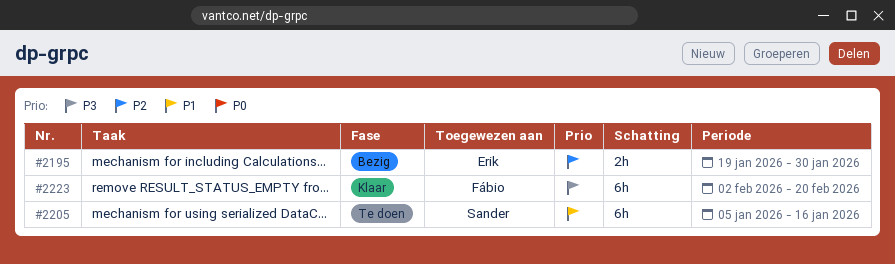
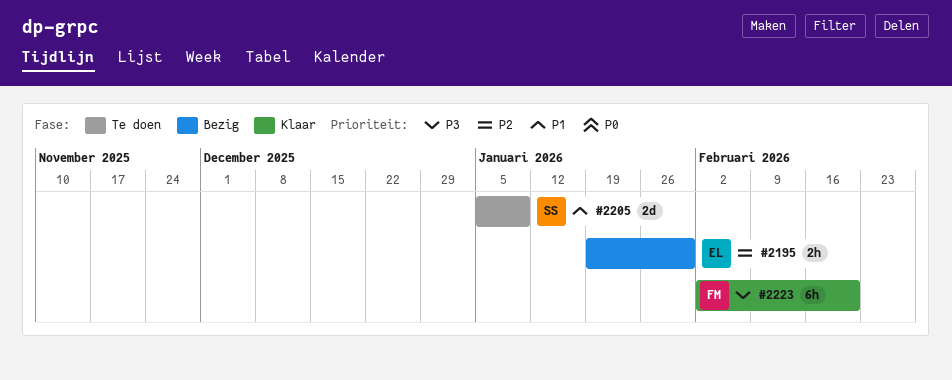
#2205, estimate: 6h -> 2d
#2205, due: Jan 16 -> Jan 9

